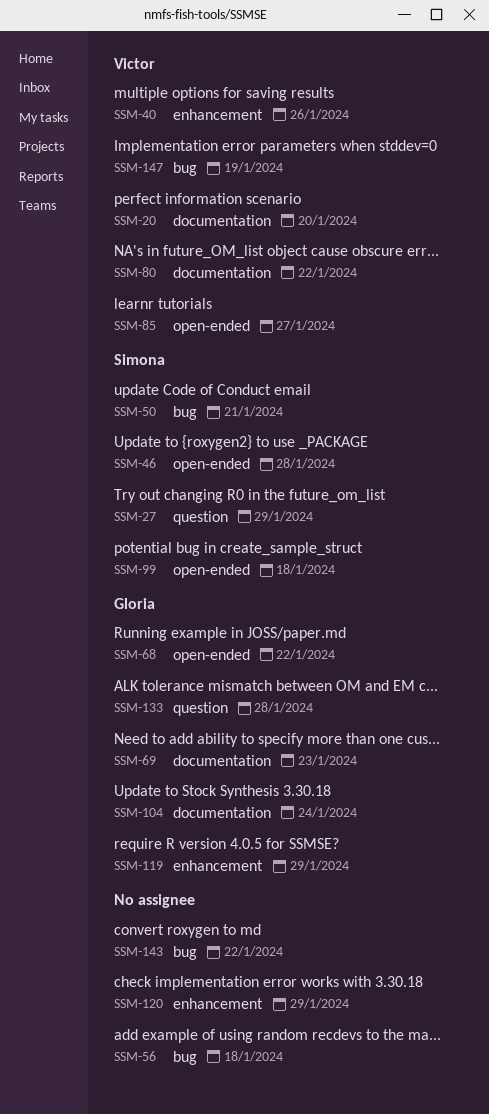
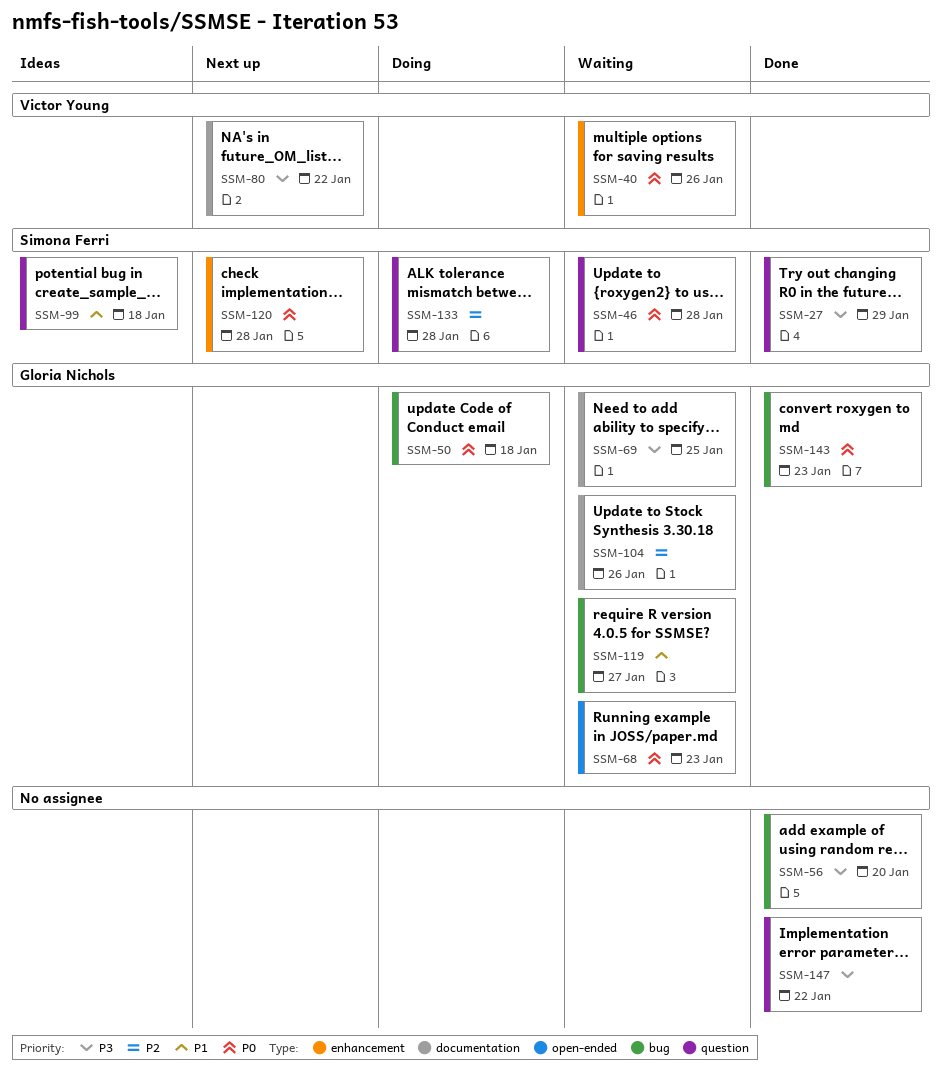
SSM-20: present -> none
SSM-46, label: open-ended -> question
SSM-50, owner: Simona Ferri -> Gloria Nichols
SSM-50, due: Jan 21 -> Jan 18
SSM-56, due: Jan 18 -> Jan 20
SSM-68, due: Jan 22 -> Jan 23
SSM-69, due: Jan 23 -> Jan 25
SSM-85: present -> none
SSM-99, label: open-ended -> question
SSM-104, due: Jan 24 -> Jan 26
SSM-119, label: enhancement -> bug
SSM-119, due: Jan 29 -> Jan 27
SSM-120, owner: none -> Simona Ferri
SSM-120, due: Jan 29 -> Jan 28
SSM-133, owner: Gloria Nichols -> Simona Ferri
SSM-143, owner: none -> Gloria Nichols
SSM-143, due: Jan 22 -> Jan 23
SSM-147, owner: Victor Young -> none
SSM-147, label: bug -> question
SSM-147, due: Jan 19 -> Jan 22

